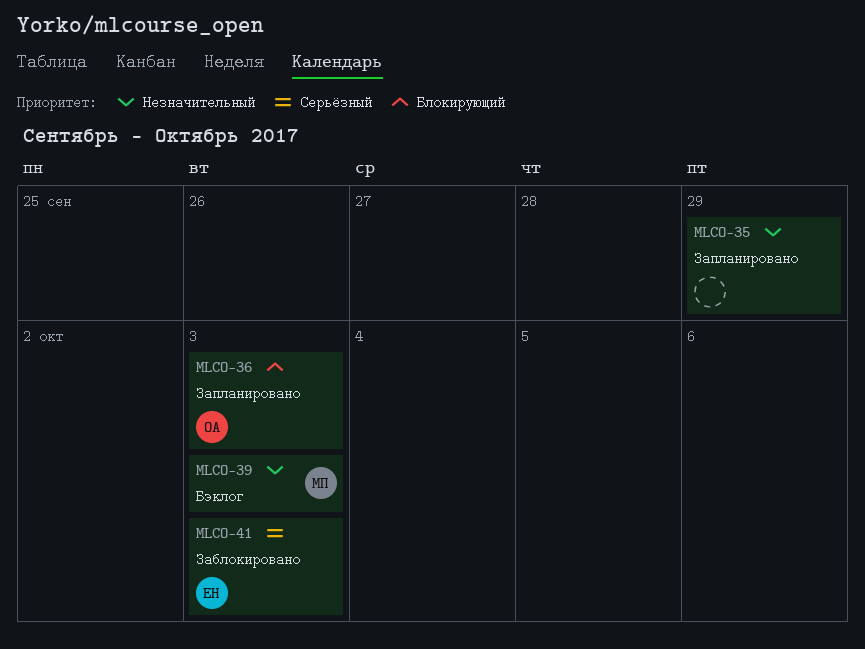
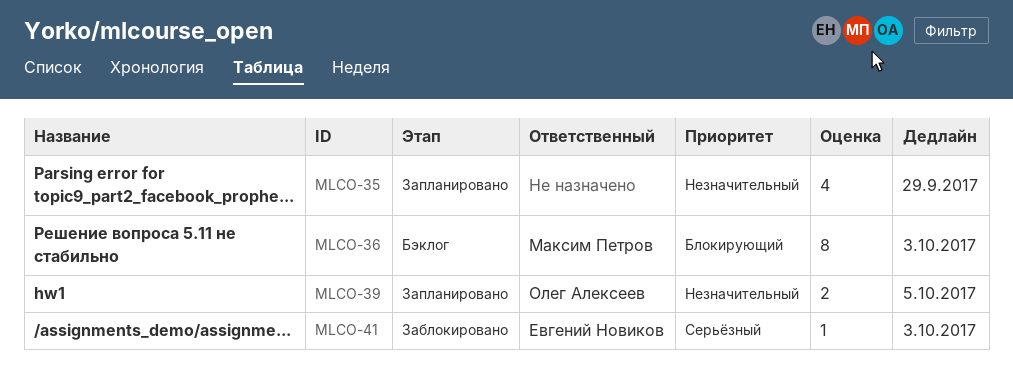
MLCO-36, status: Запланировано -> Бэклог
MLCO-36, owner: Олег Алексеев -> Максим Петров
MLCO-39, status: Бэклог -> Запланировано
MLCO-39, owner: Максим Петров -> Олег Алексеев
MLCO-39, due: Oct 3 -> Oct 5

